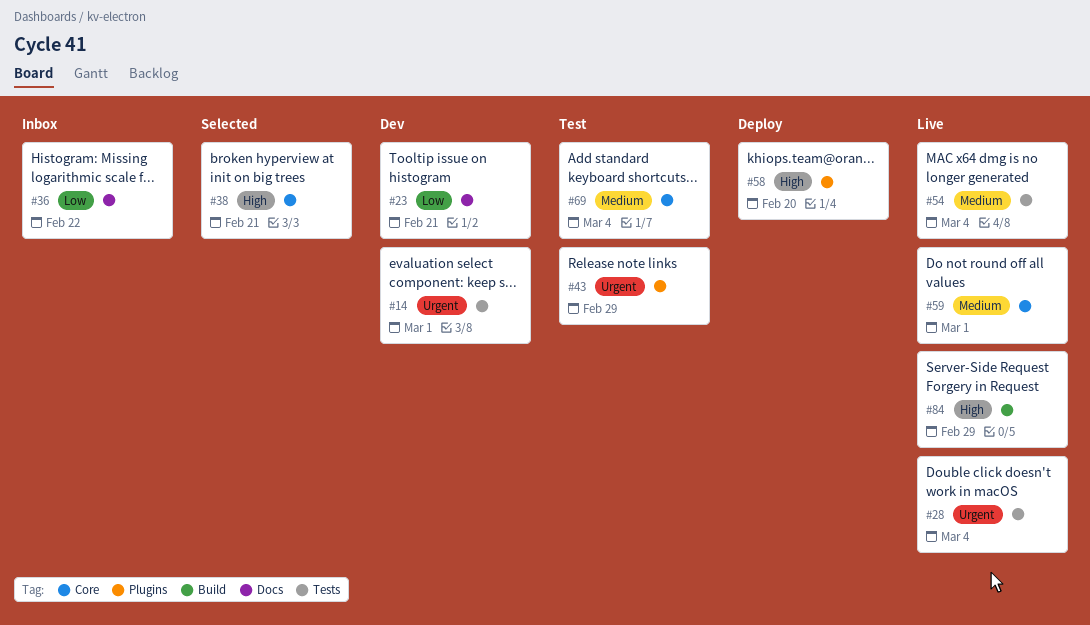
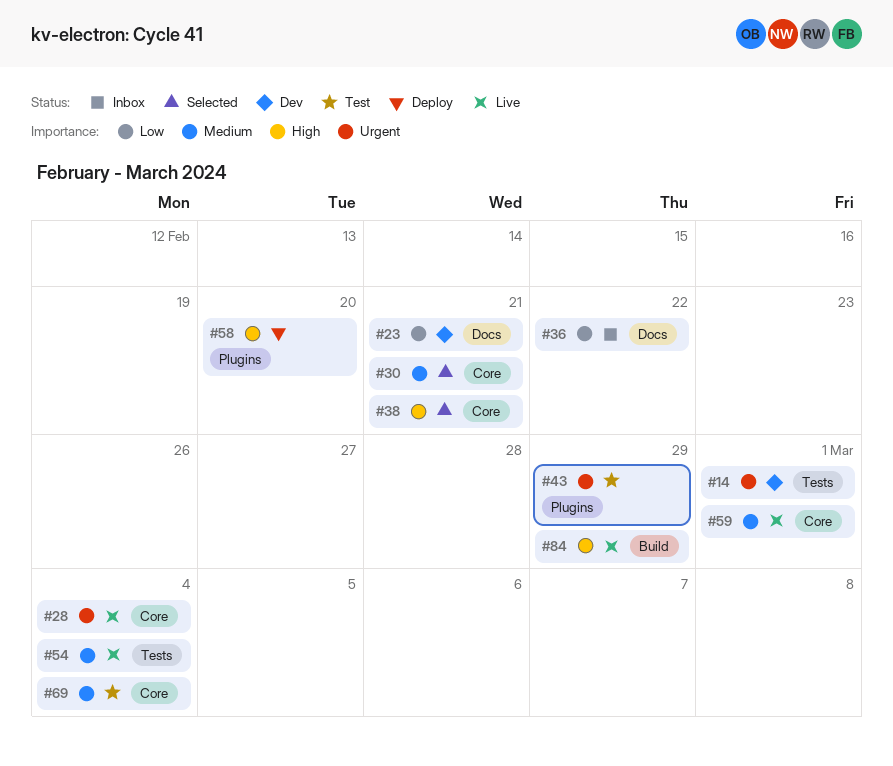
#28, label: Tests -> Core
#30: none -> present

